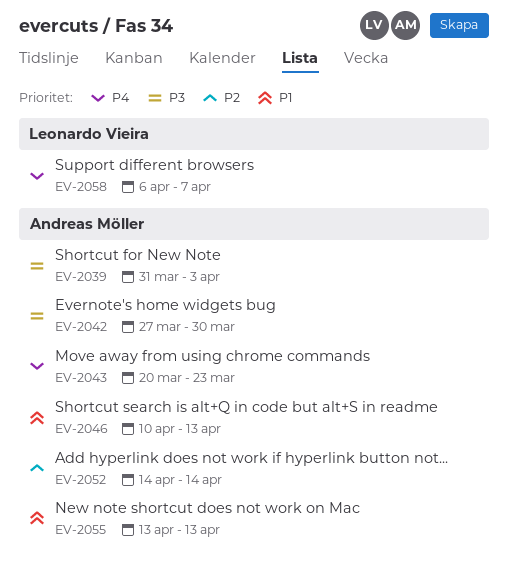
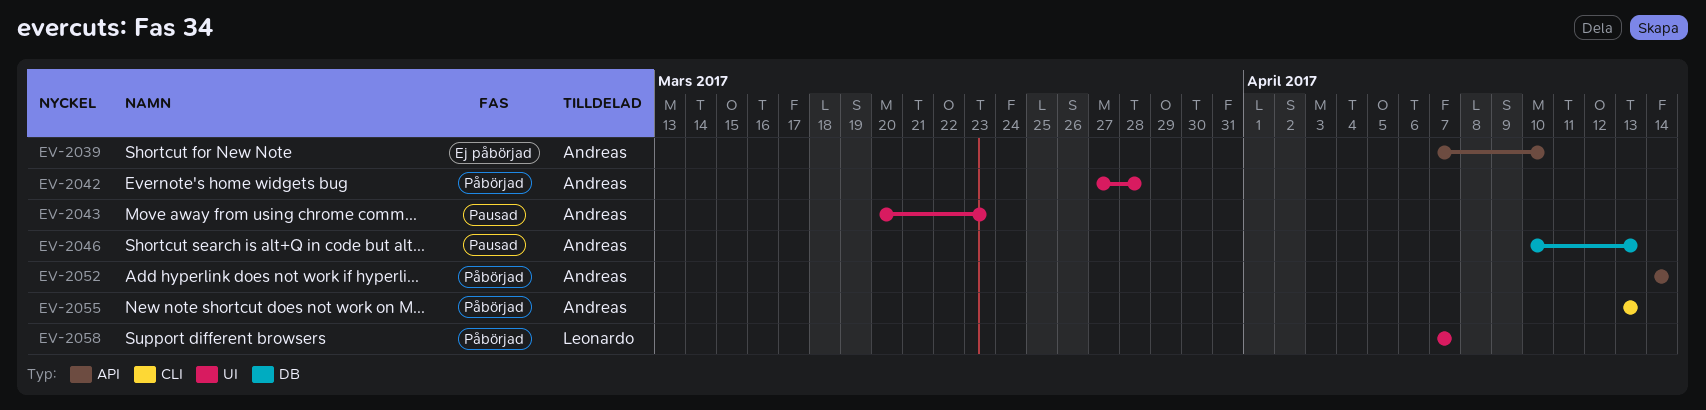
EV-2039, start: Mar 31 -> Apr 7
EV-2039, due: Apr 3 -> Apr 10
EV-2042, due: Mar 30 -> Mar 28
EV-2058, start: Apr 6 -> Apr 7

